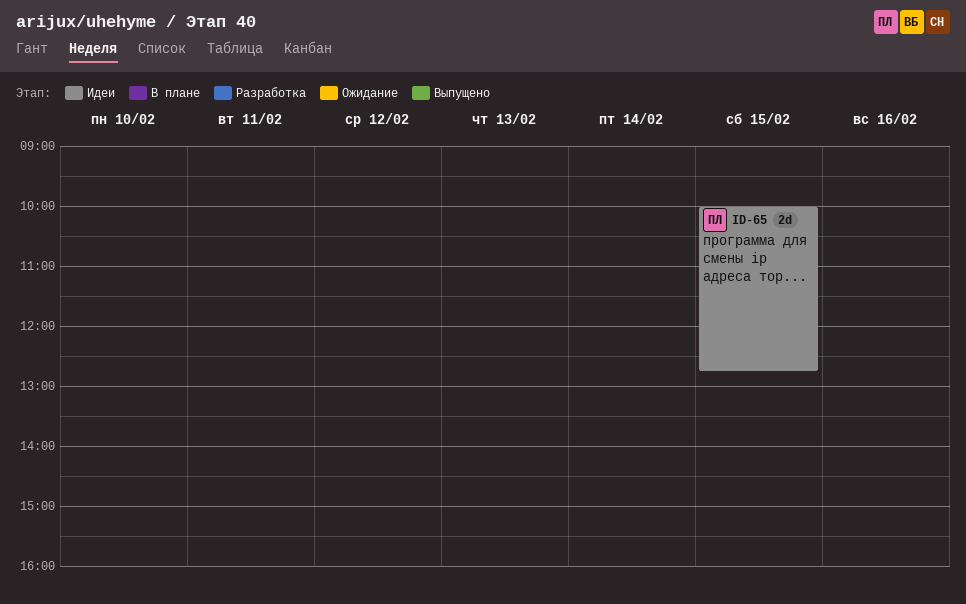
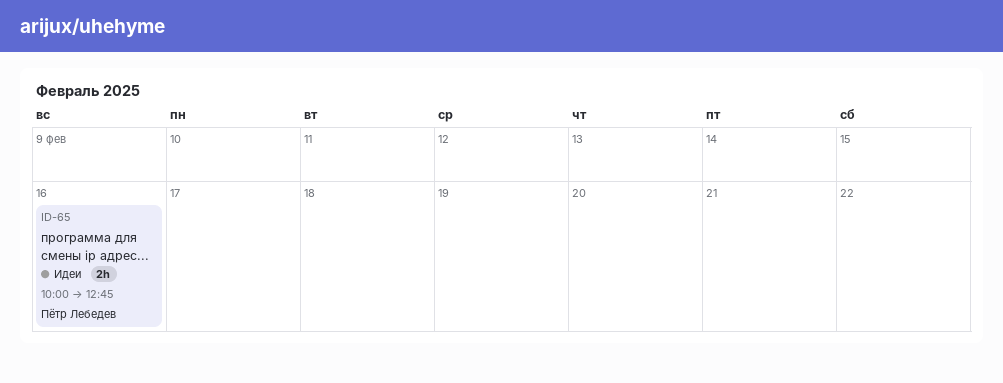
ID-65, estimate: 2d -> 2h
ID-65, day: Feb 15 -> Feb 16

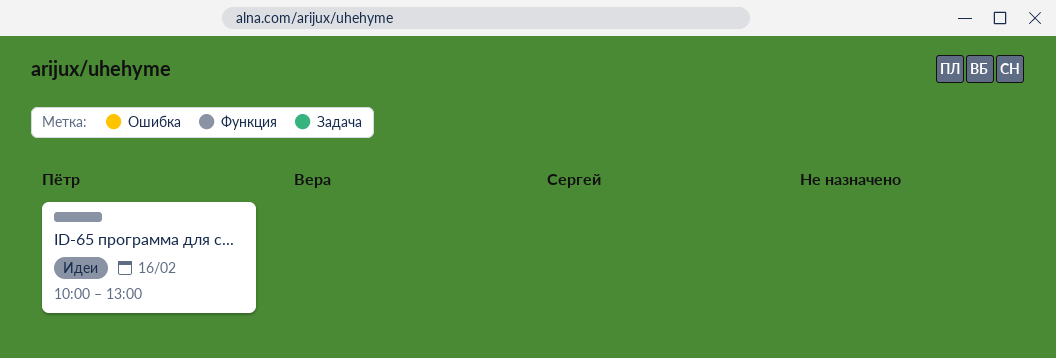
ID-65, ends: 12:45 -> 13:00

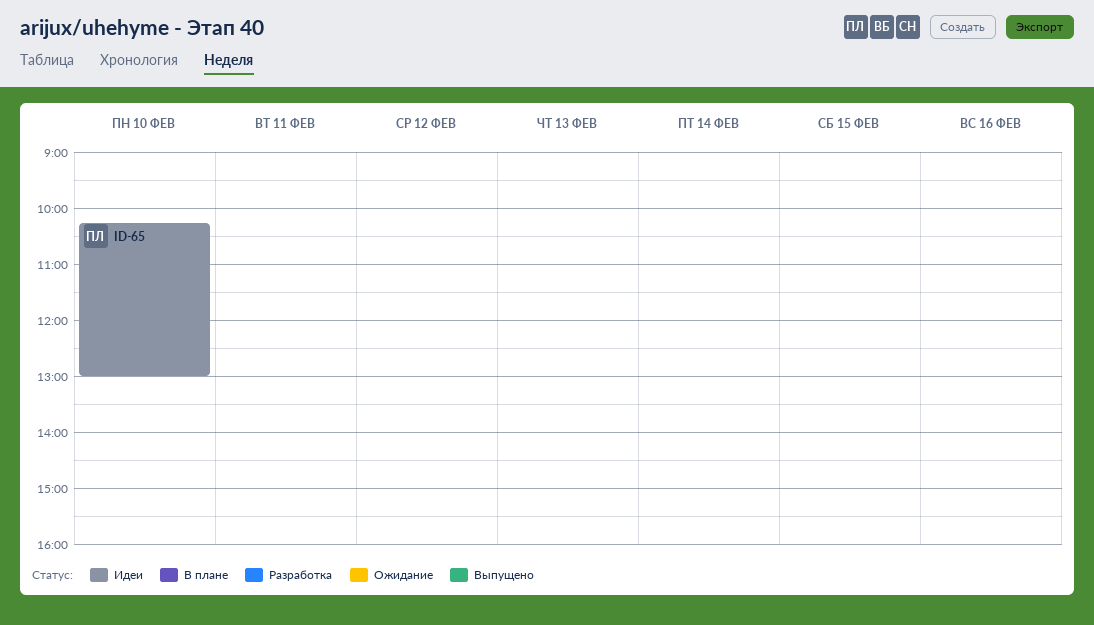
ID-65, day: Feb 16 -> Feb 10
ID-65, begins: 10:00 -> 10:15

